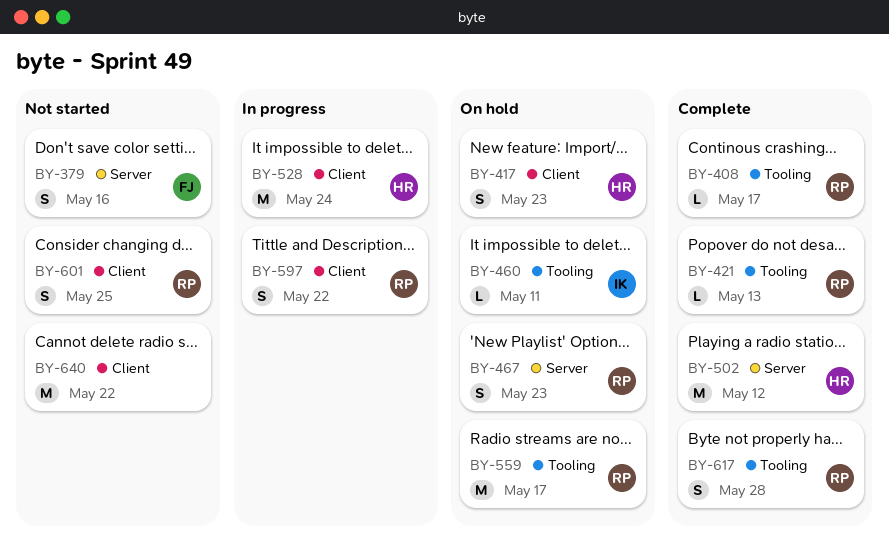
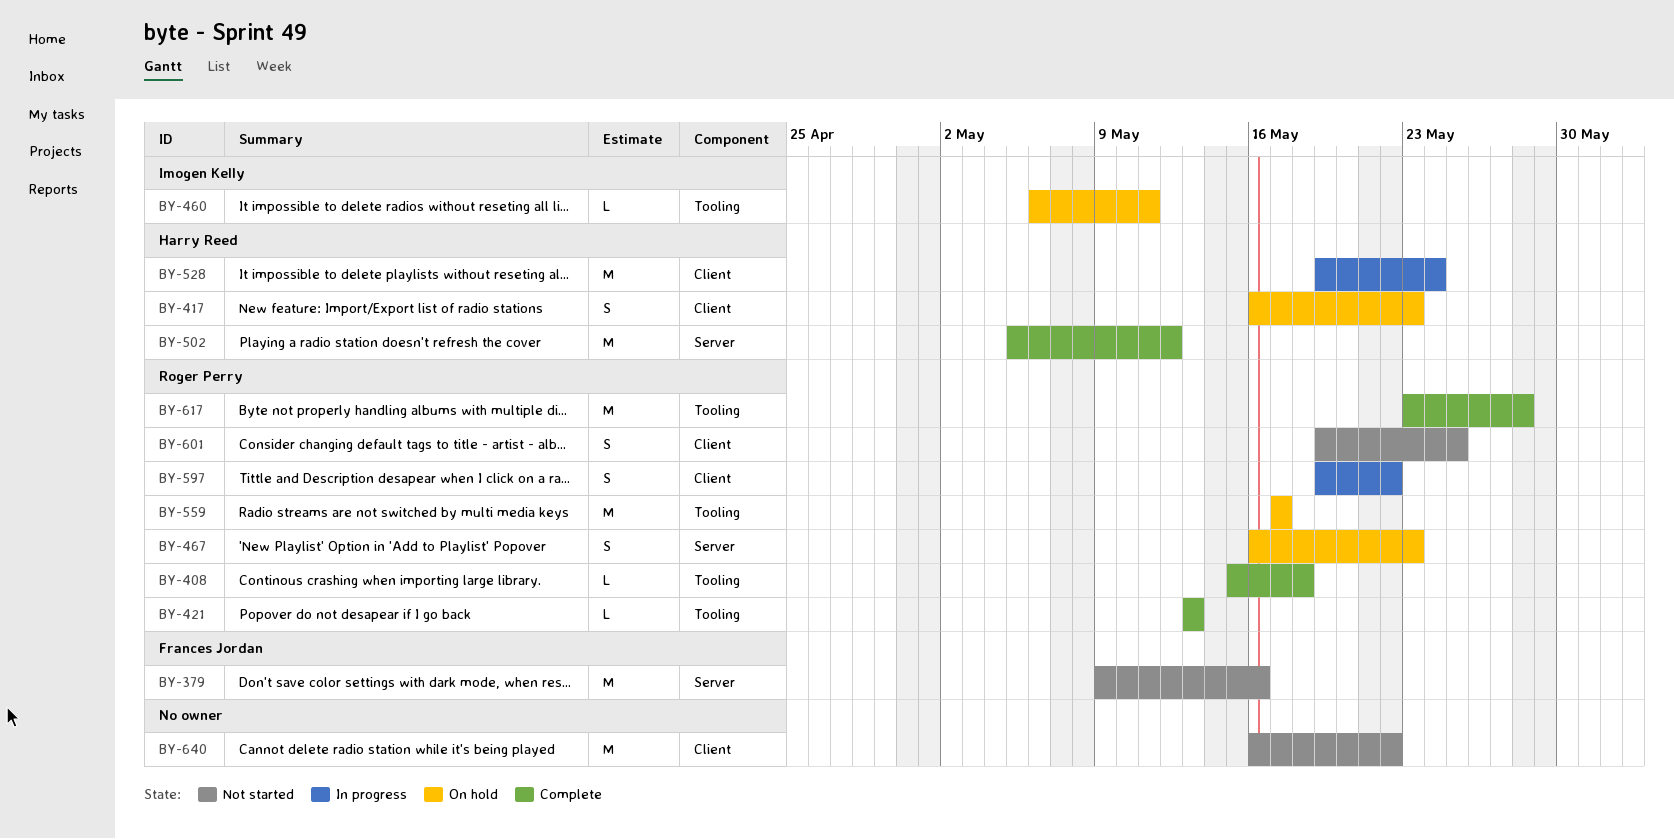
BY-379, estimate: S -> M
BY-408, due: May 17 -> May 18
BY-617, estimate: S -> M

